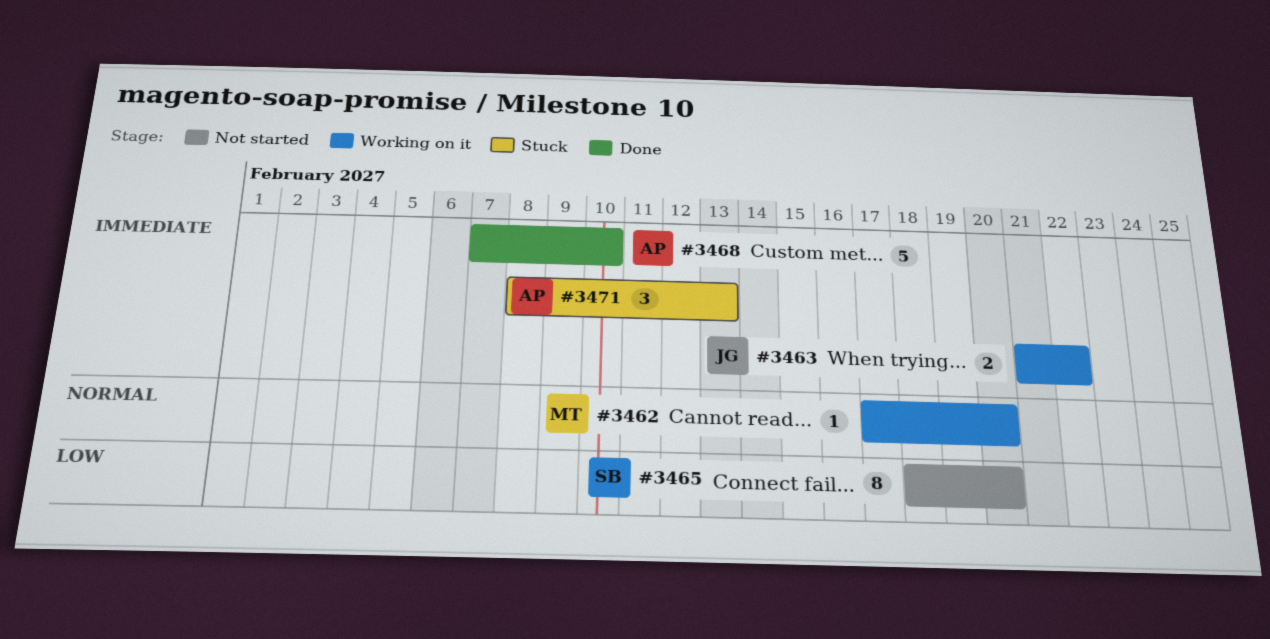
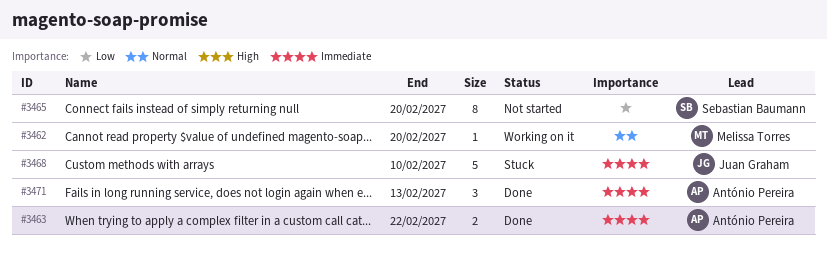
#3463, status: Working on it -> Done
#3463, owner: Juan Graham -> António Pereira
#3468, status: Done -> Stuck
#3468, owner: António Pereira -> Juan Graham
#3471, status: Stuck -> Done

